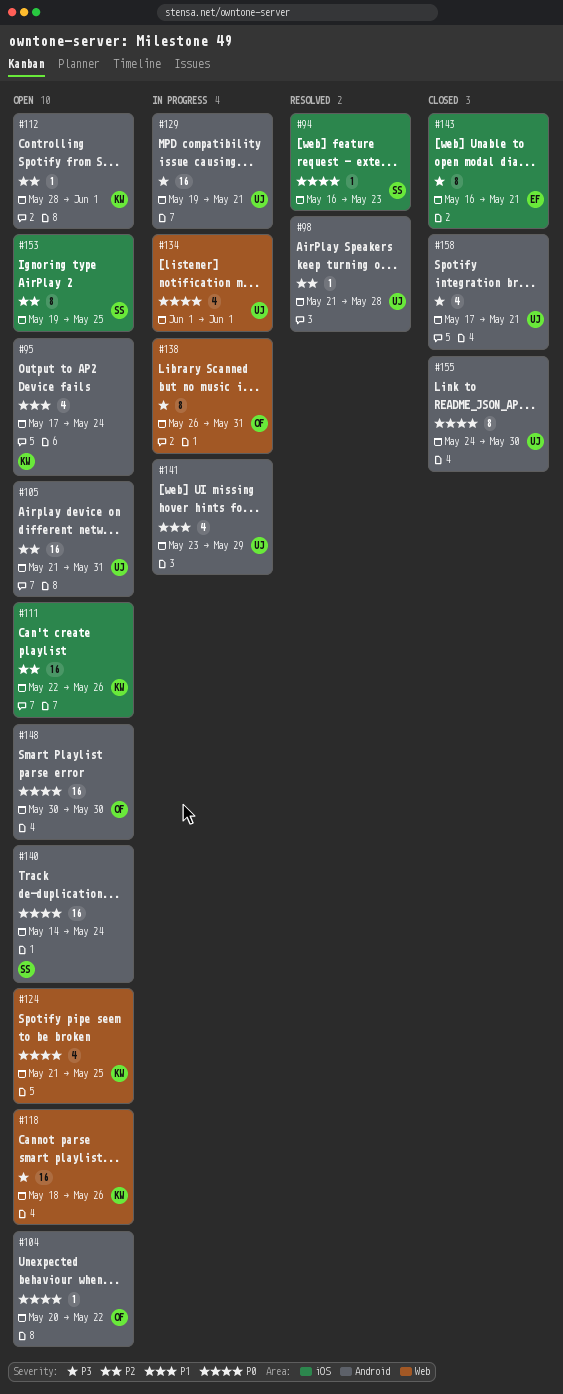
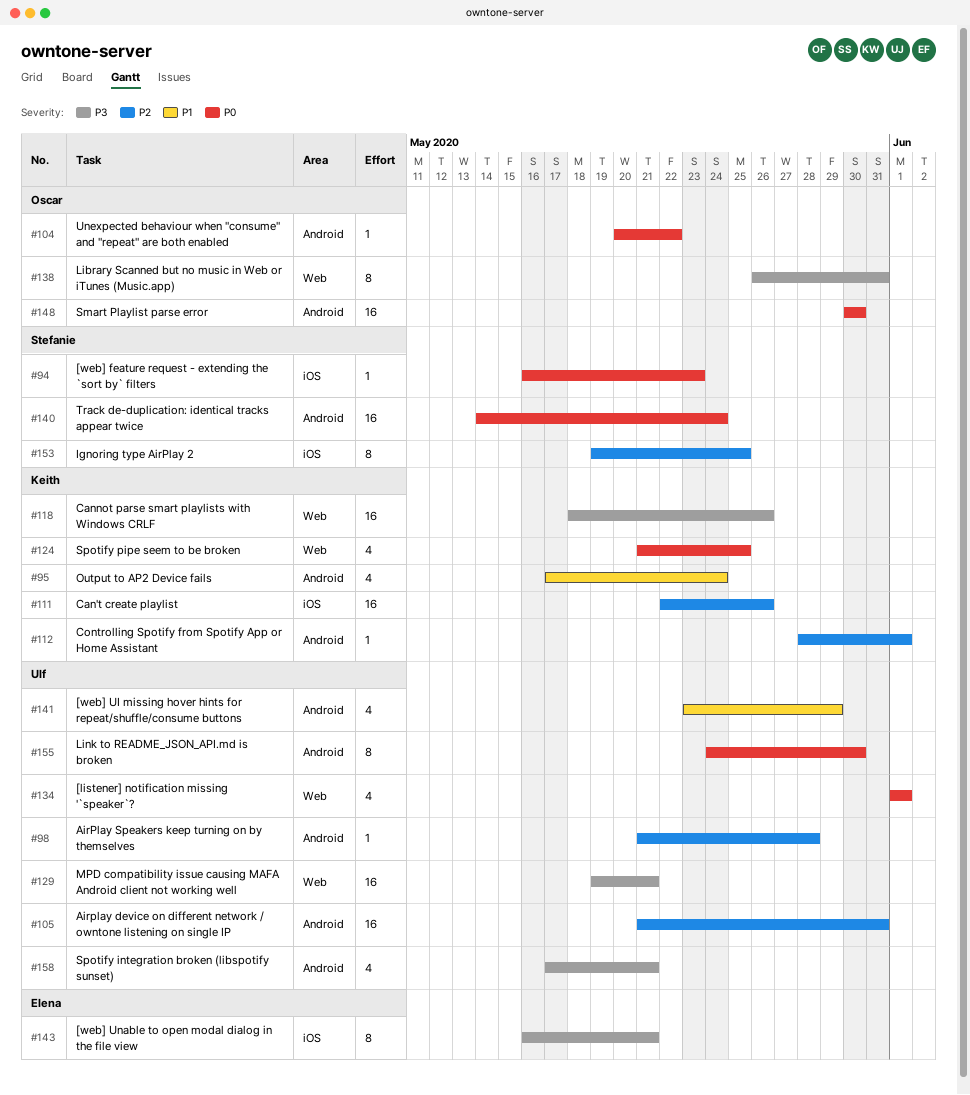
#129, label: Android -> Web

